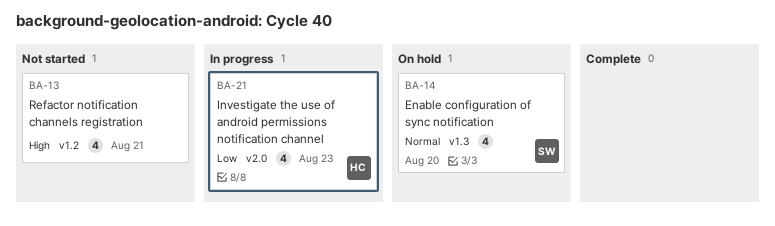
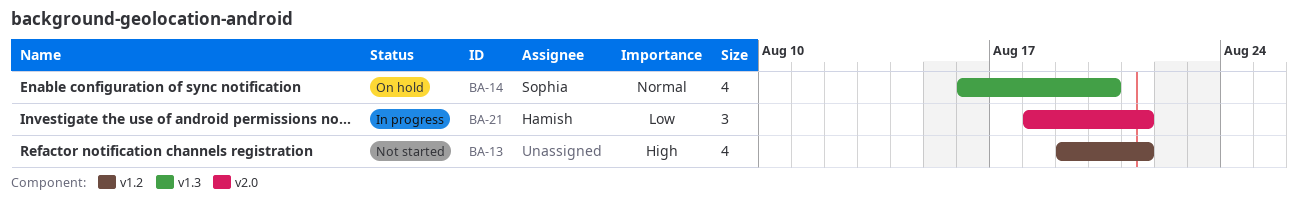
BA-21, estimate: 4 -> 3
BA-21, due: Aug 23 -> Aug 21

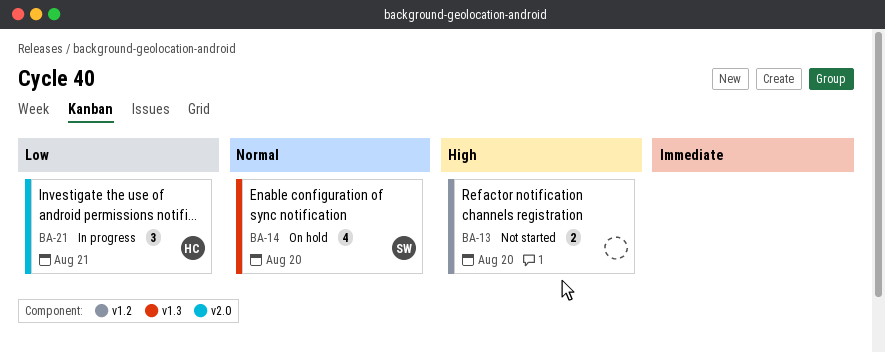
BA-13, estimate: 4 -> 2
BA-13, due: Aug 21 -> Aug 20

